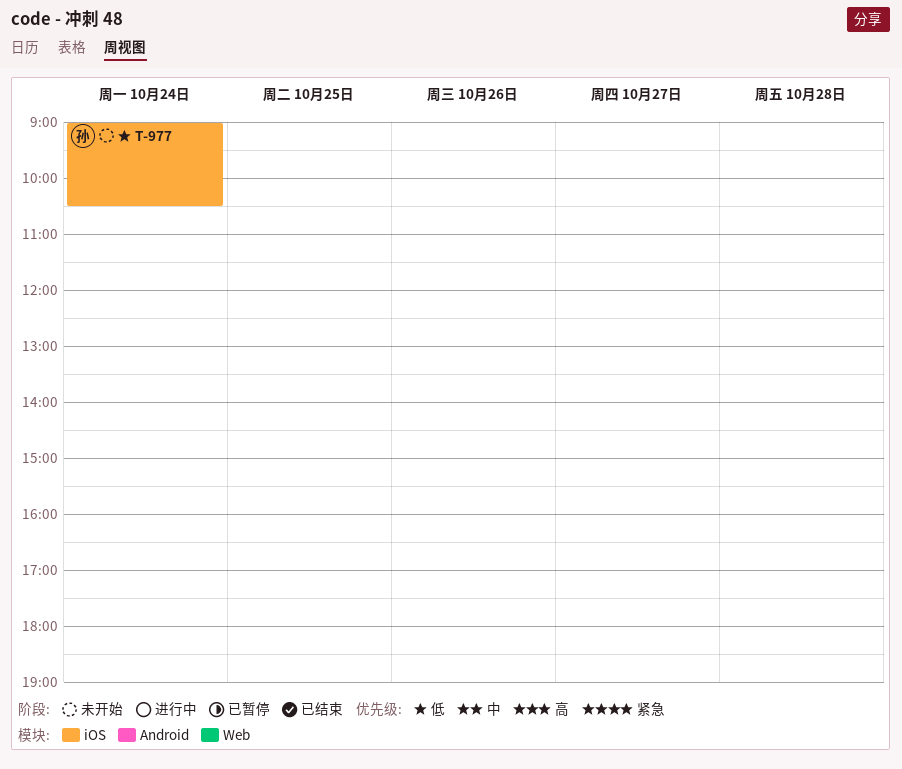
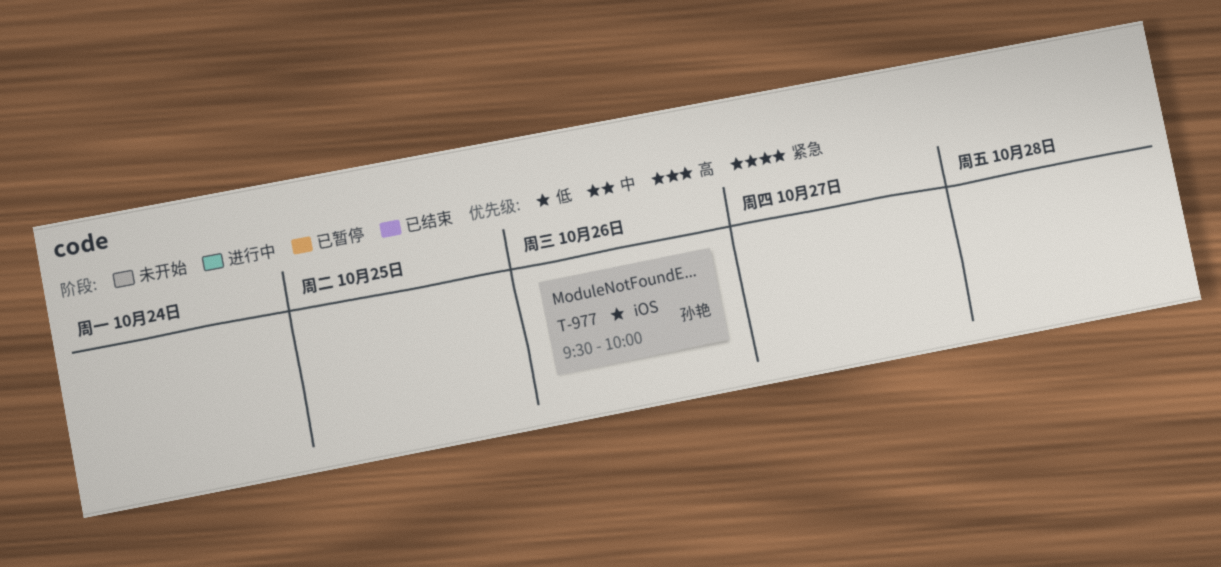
T-977, day: Oct 24 -> Oct 26
T-977, begins: 09:00 -> 09:30
T-977, ends: 10:30 -> 10:00

